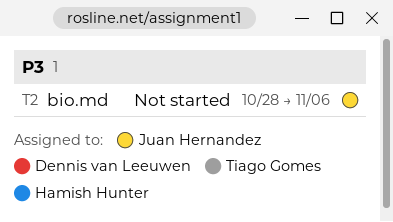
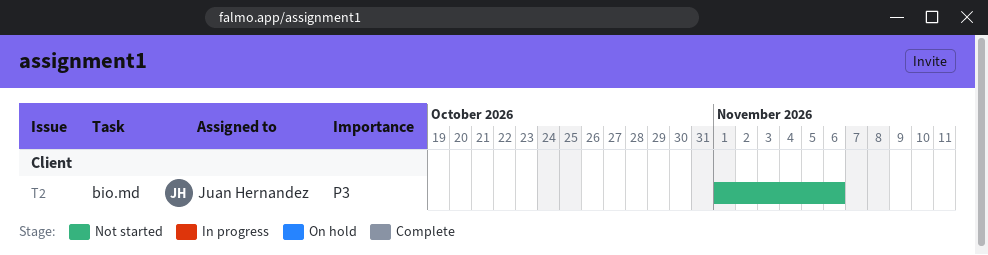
T2, start: Oct 28 -> Nov 1

